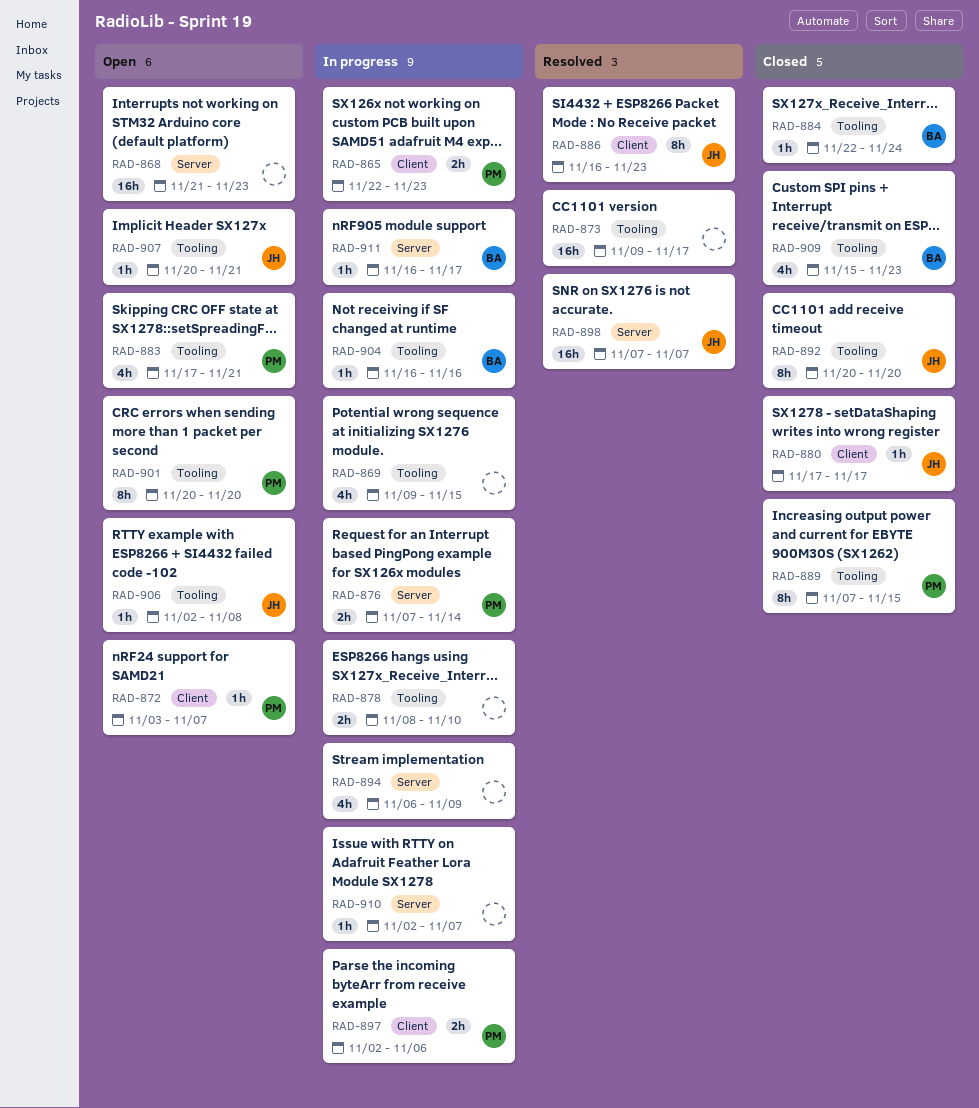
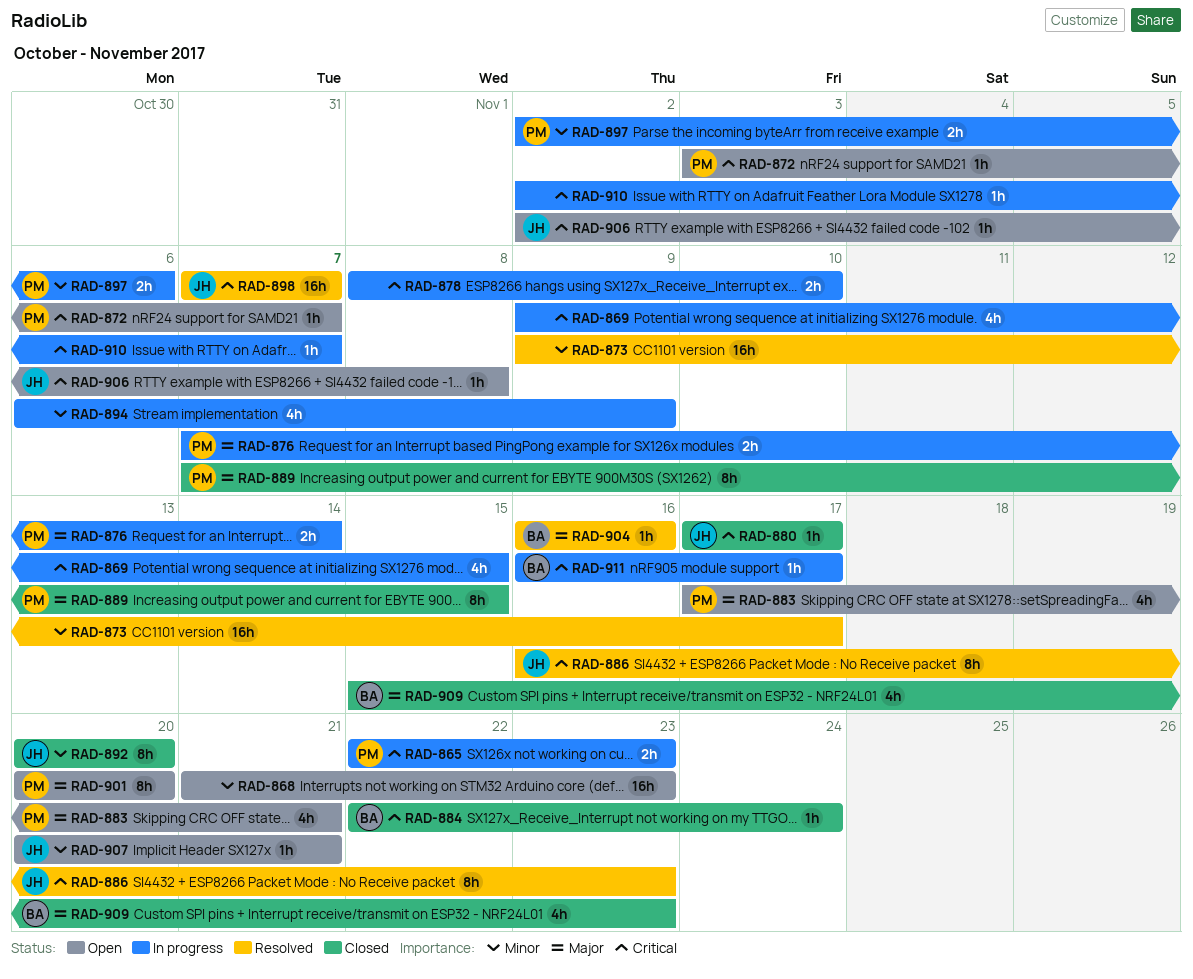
RAD-904, status: In progress -> Resolved

